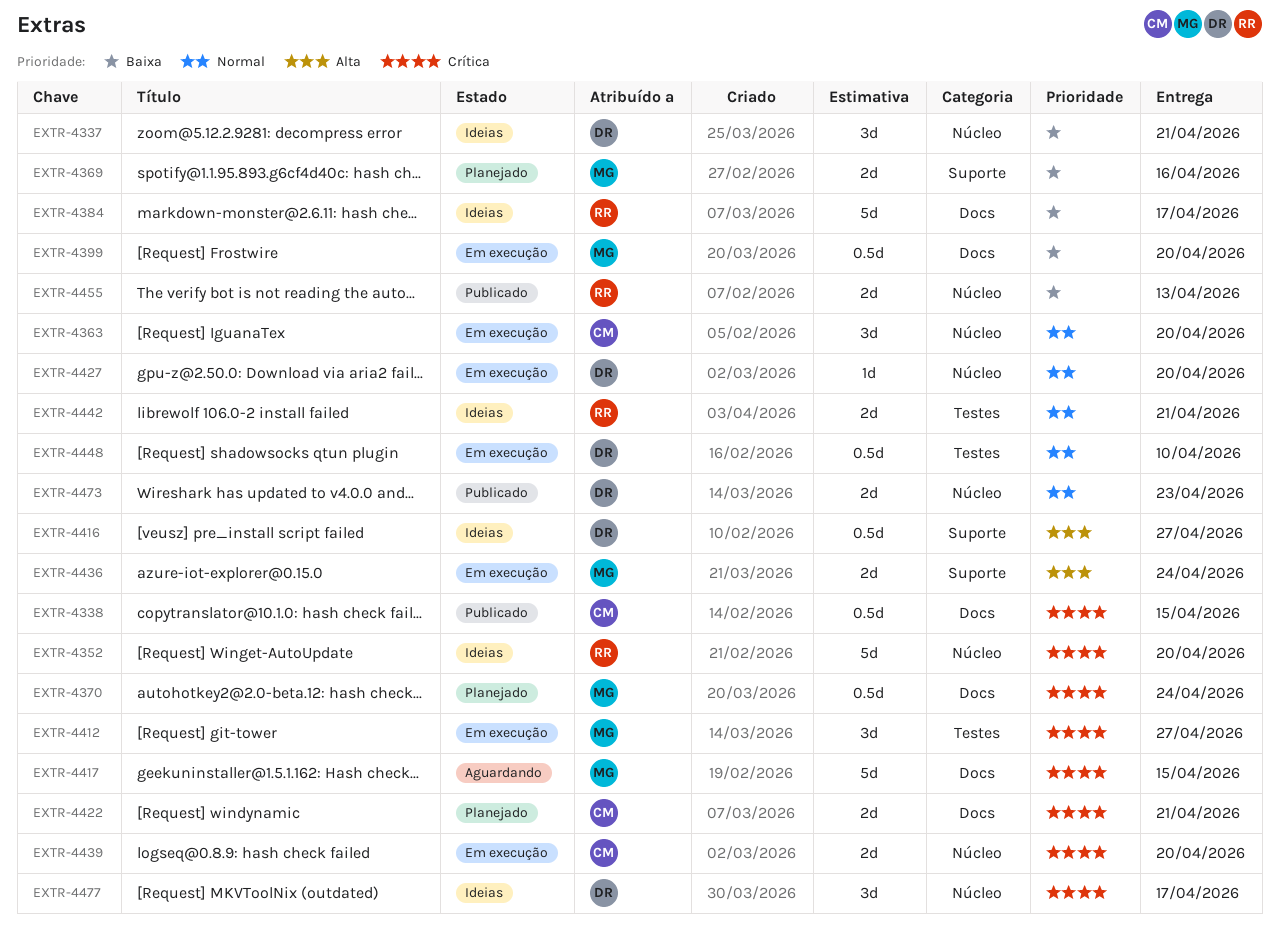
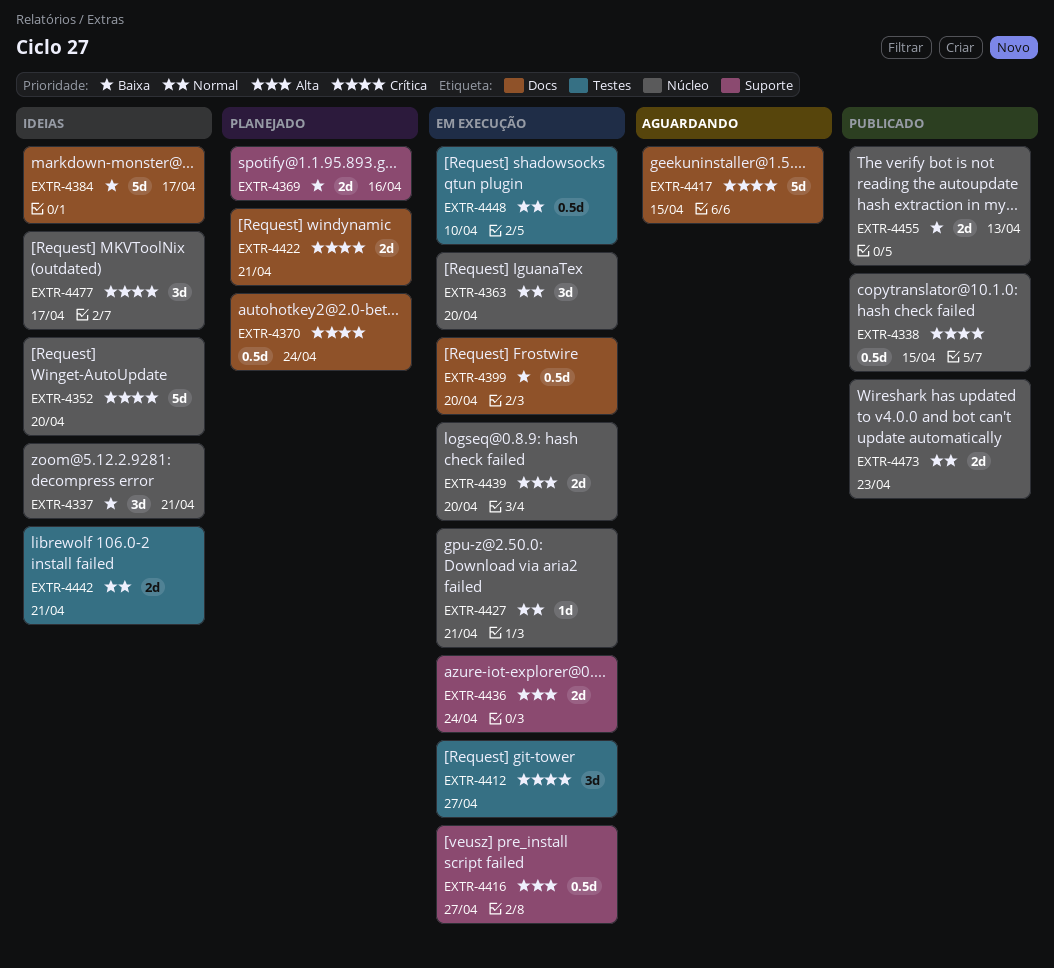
EXTR-4338, label: Docs -> Núcleo
EXTR-4416, status: Ideias -> Em execução
EXTR-4427, due: Apr 20 -> Apr 21
EXTR-4439, priority: Crítica -> Alta

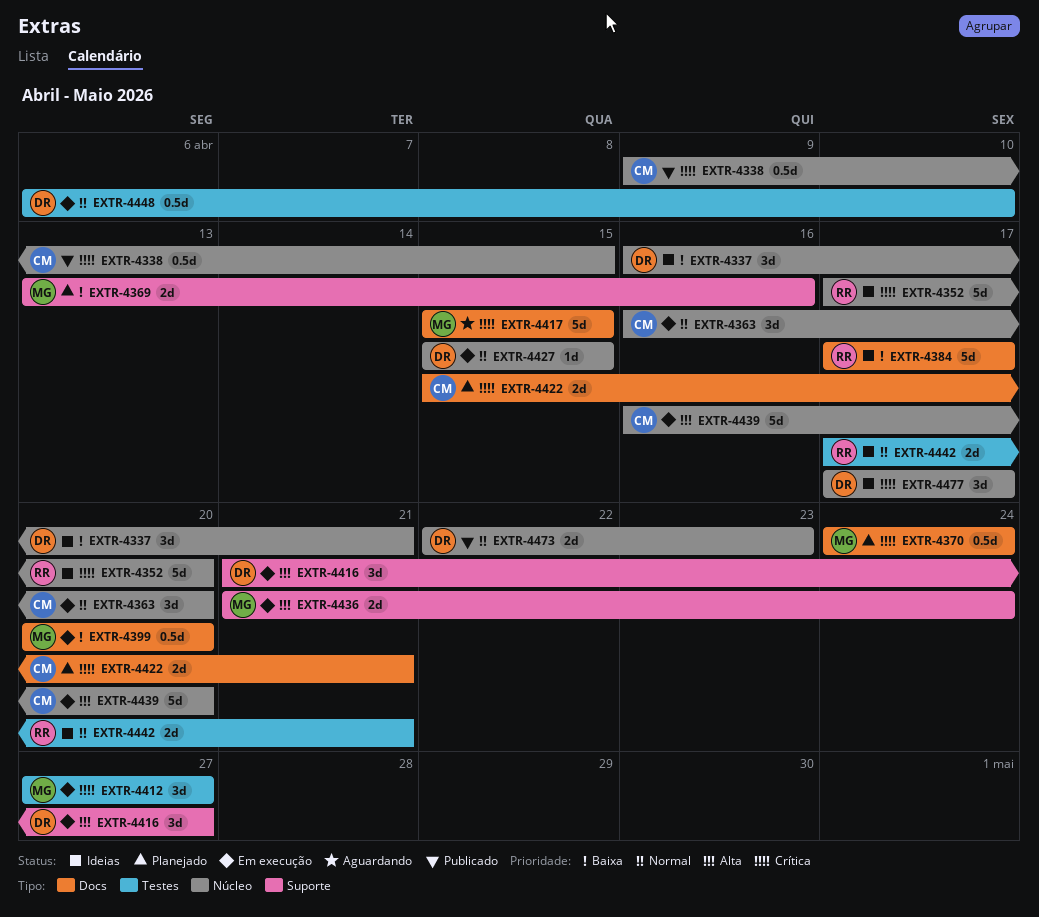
EXTR-4416, estimate: 0.5d -> 3d
EXTR-4427, due: Apr 21 -> Apr 15
EXTR-4439, estimate: 2d -> 5d
EXTR-4455: present -> none

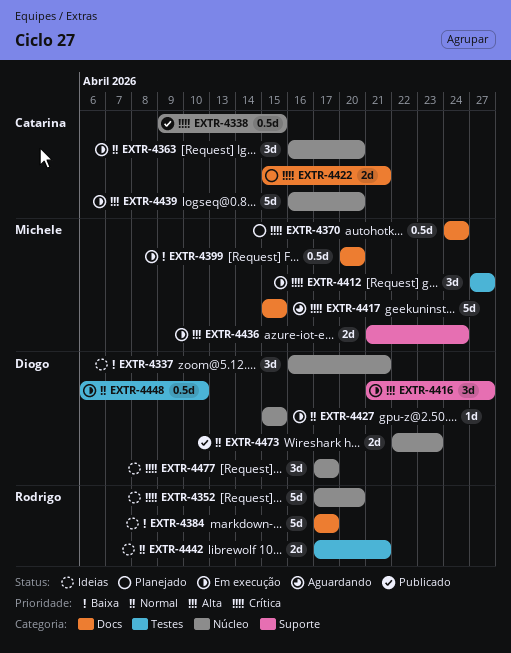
EXTR-4369: present -> none

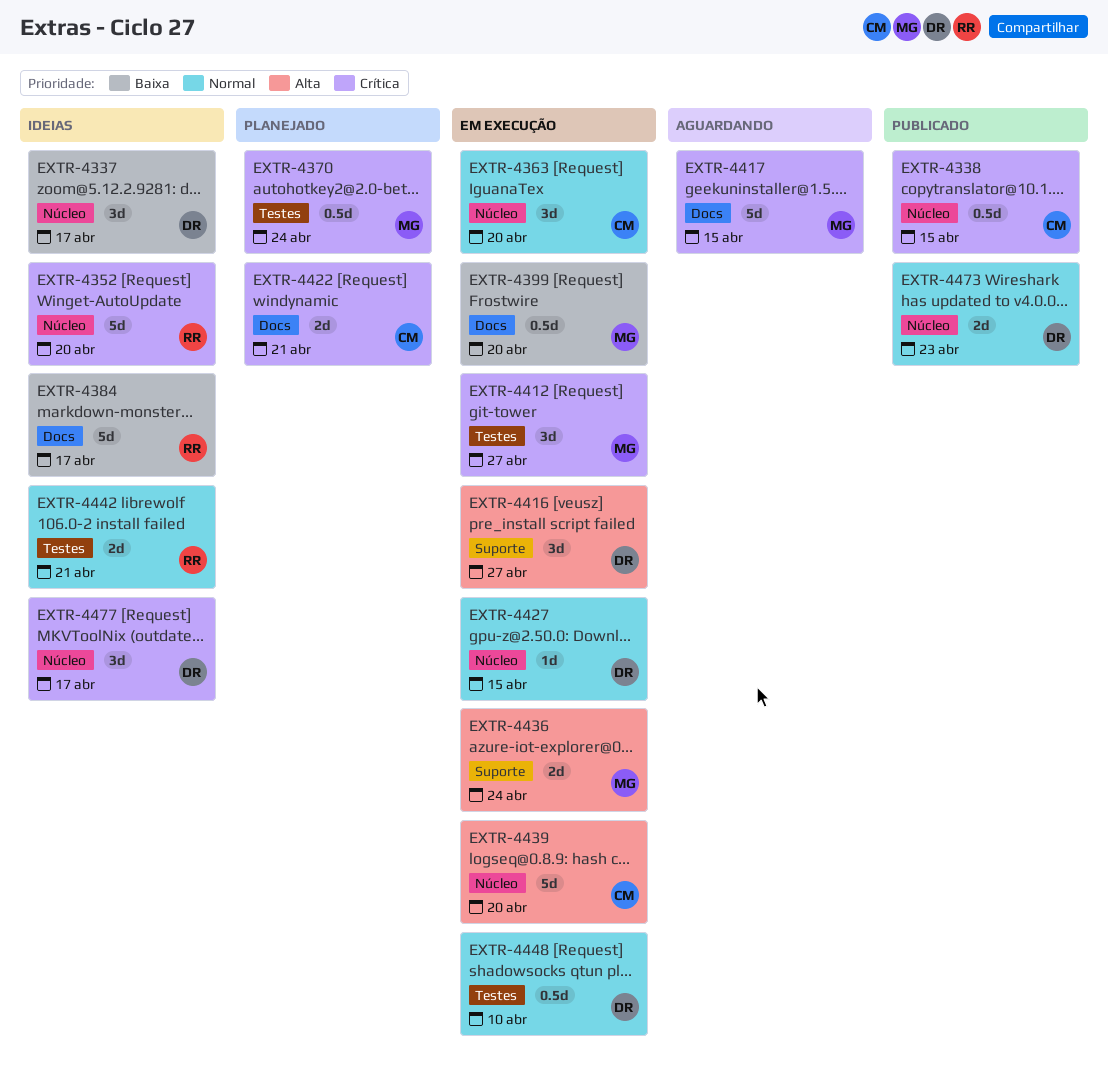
EXTR-4337, due: Apr 21 -> Apr 17
EXTR-4370, label: Docs -> Testes

